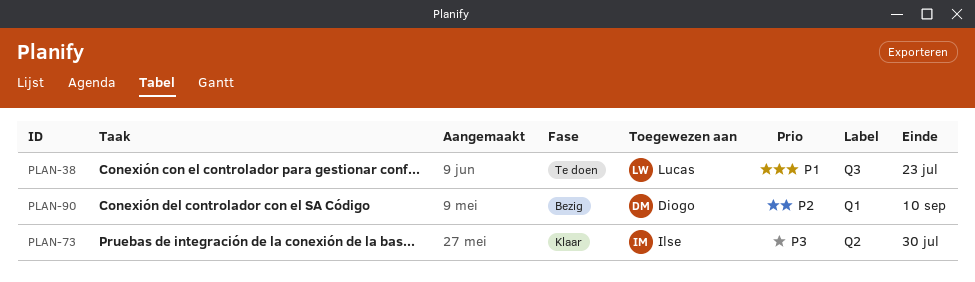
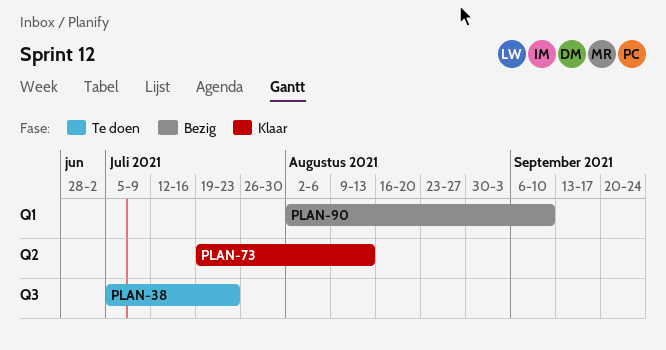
PLAN-73, due: Jul 30 -> Aug 13

